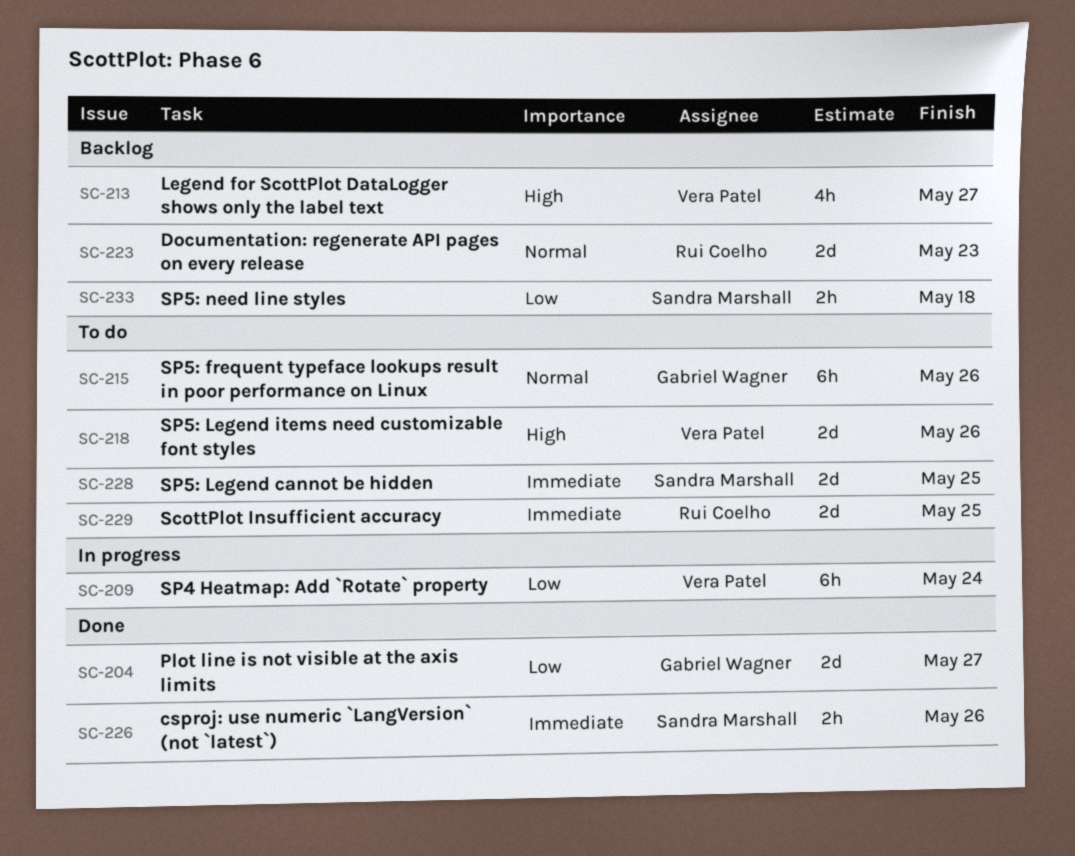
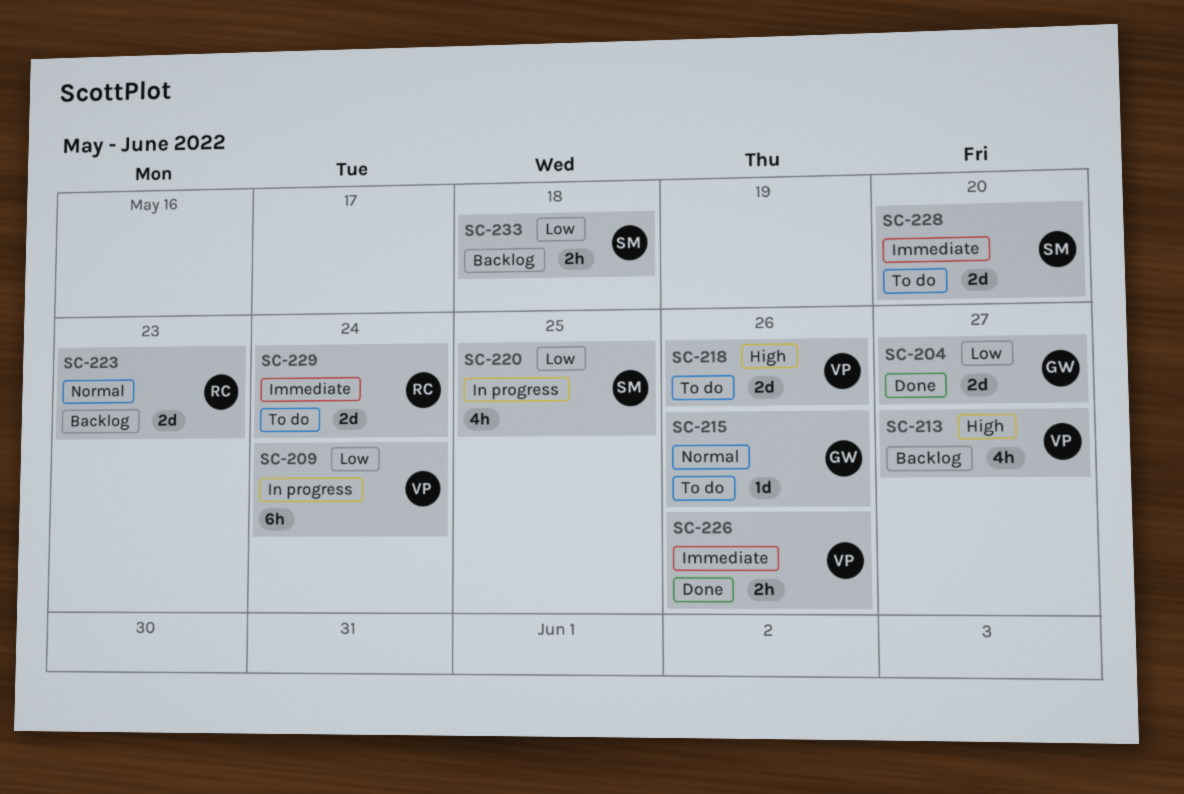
SC-215, estimate: 6h -> 1d
SC-220: none -> present
SC-226, owner: Sandra Marshall -> Vera Patel
SC-228, due: May 25 -> May 20
SC-229, due: May 25 -> May 24

